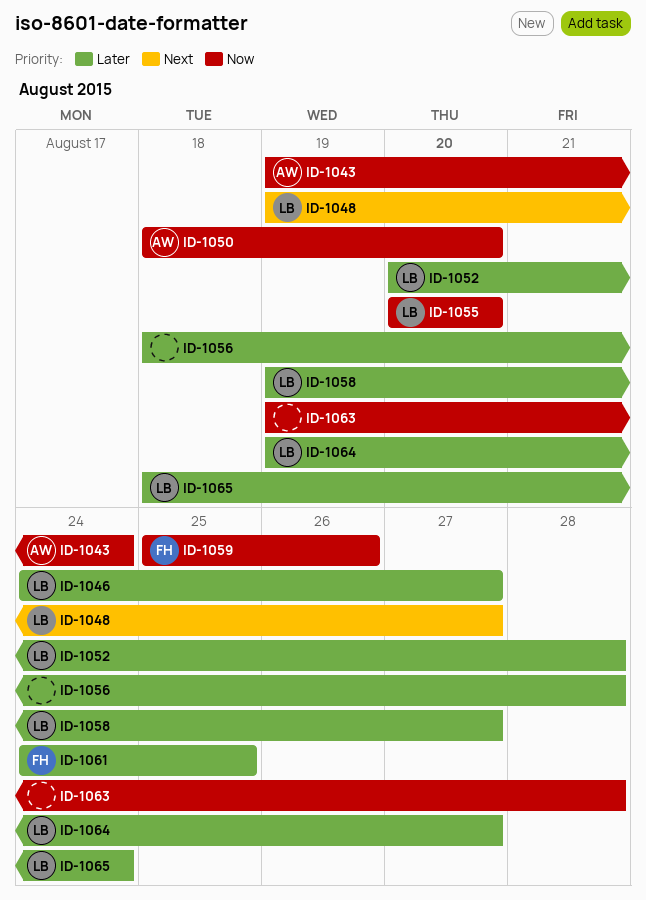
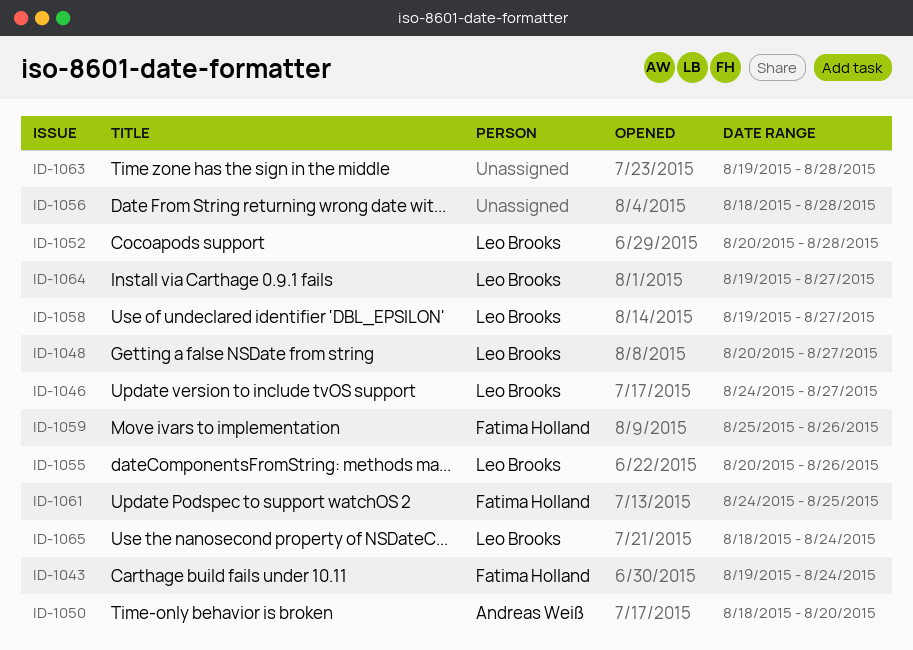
ID-1043, owner: Andreas Weiß -> Fatima Holland
ID-1048, start: Aug 19 -> Aug 20
ID-1055, due: Aug 20 -> Aug 26

